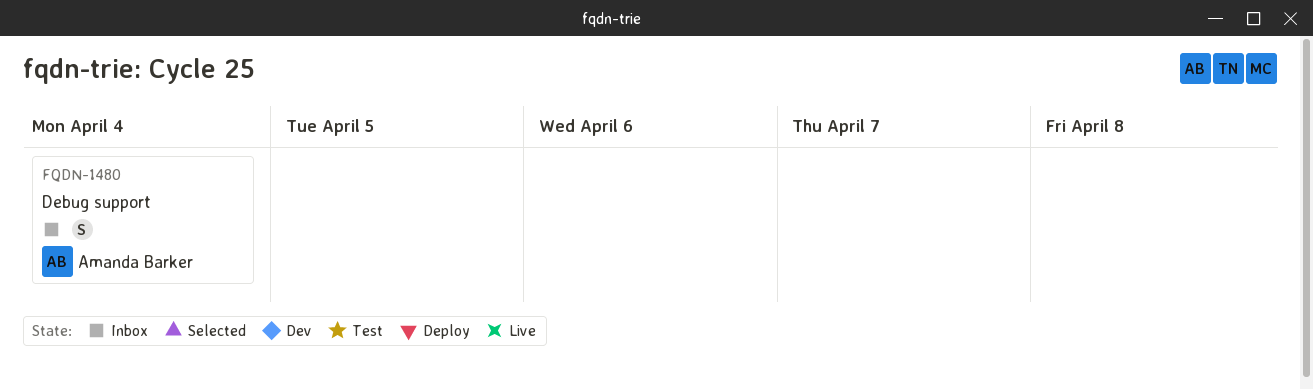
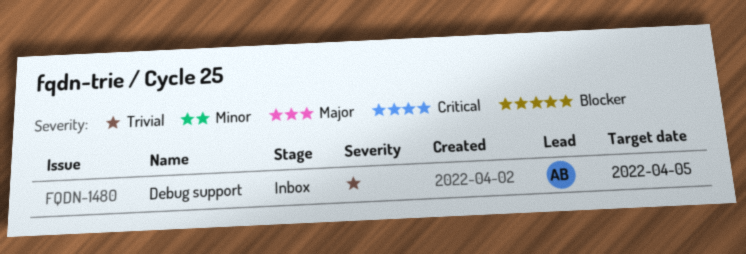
FQDN-1480, due: Apr 4 -> Apr 5

